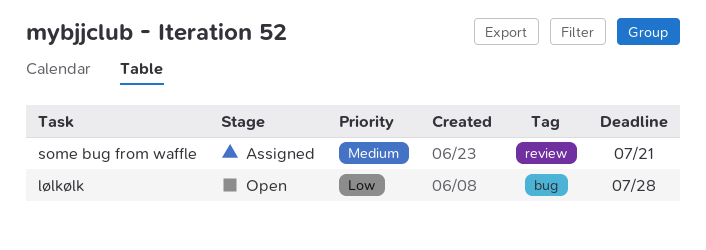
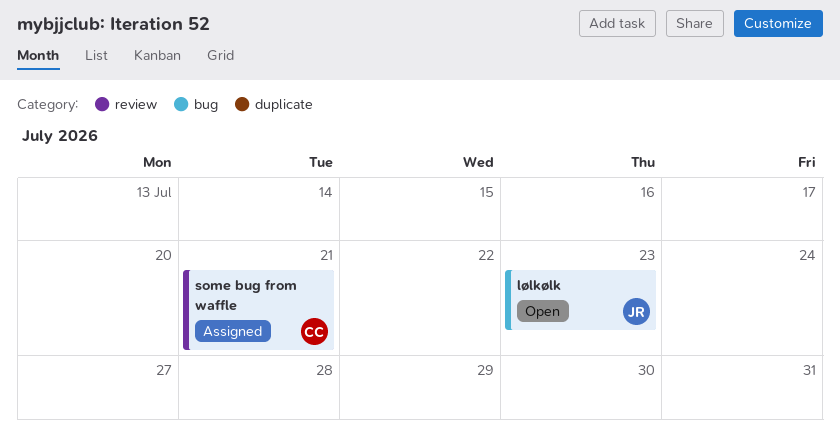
lølkølk, due: Jul 28 -> Jul 23

